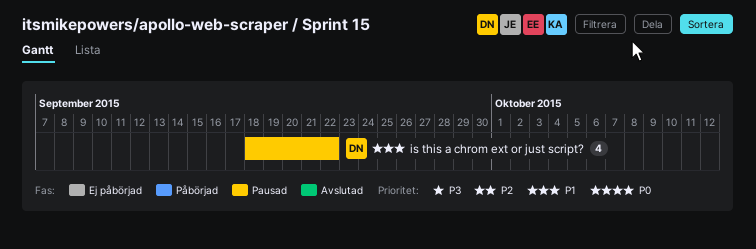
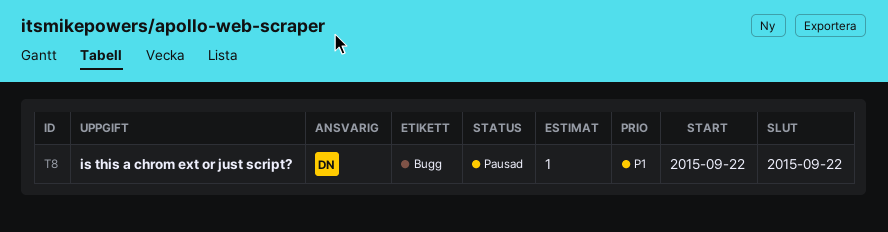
is this a chrom ext or just script?, estimate: 4 -> 1
is this a chrom ext or just script?, start: Sep 18 -> Sep 22

